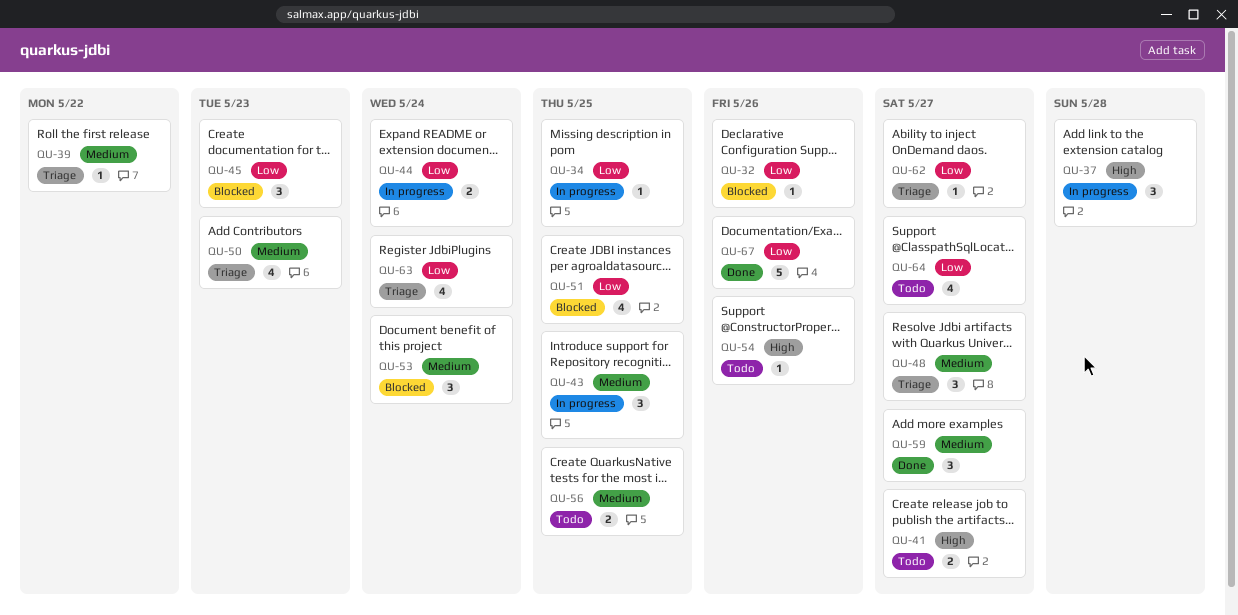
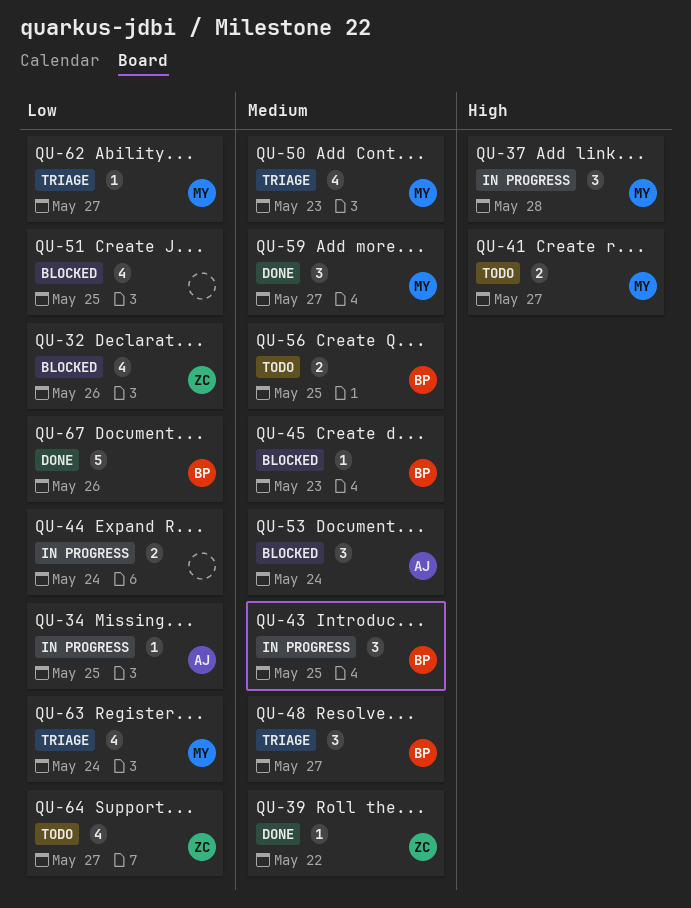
QU-32, estimate: 1 -> 4
QU-39, status: Triage -> Done
QU-45, priority: Low -> Medium
QU-45, estimate: 3 -> 1
QU-54: present -> none

